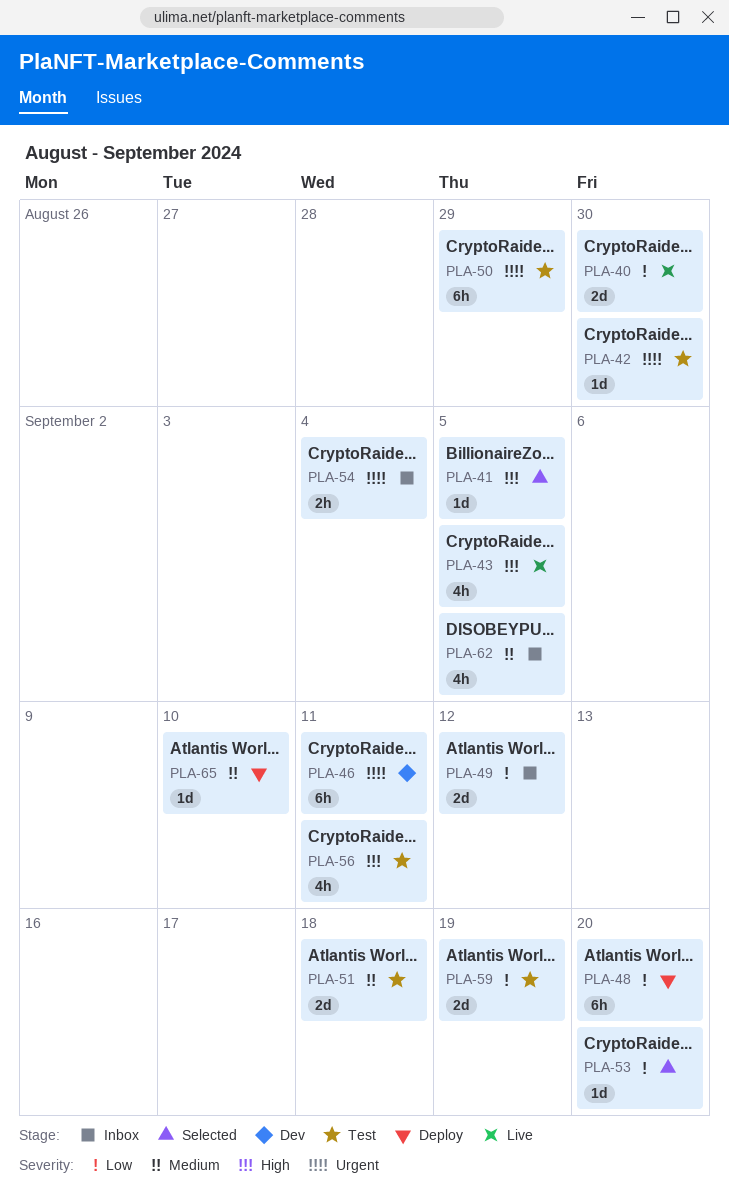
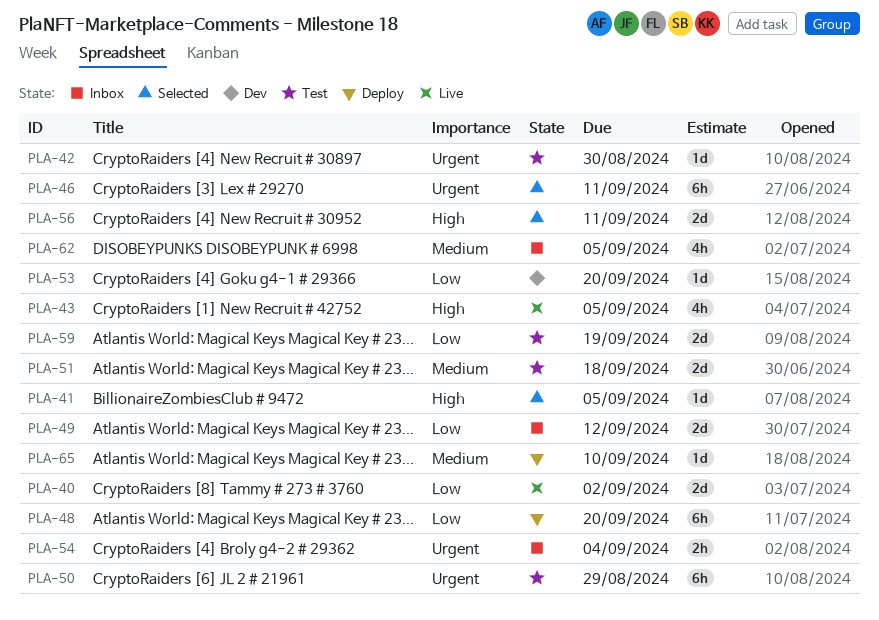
PLA-40, due: Aug 30 -> Sep 2
PLA-46, status: Dev -> Selected
PLA-53, status: Selected -> Dev
PLA-56, status: Test -> Selected
PLA-56, estimate: 4h -> 2d

